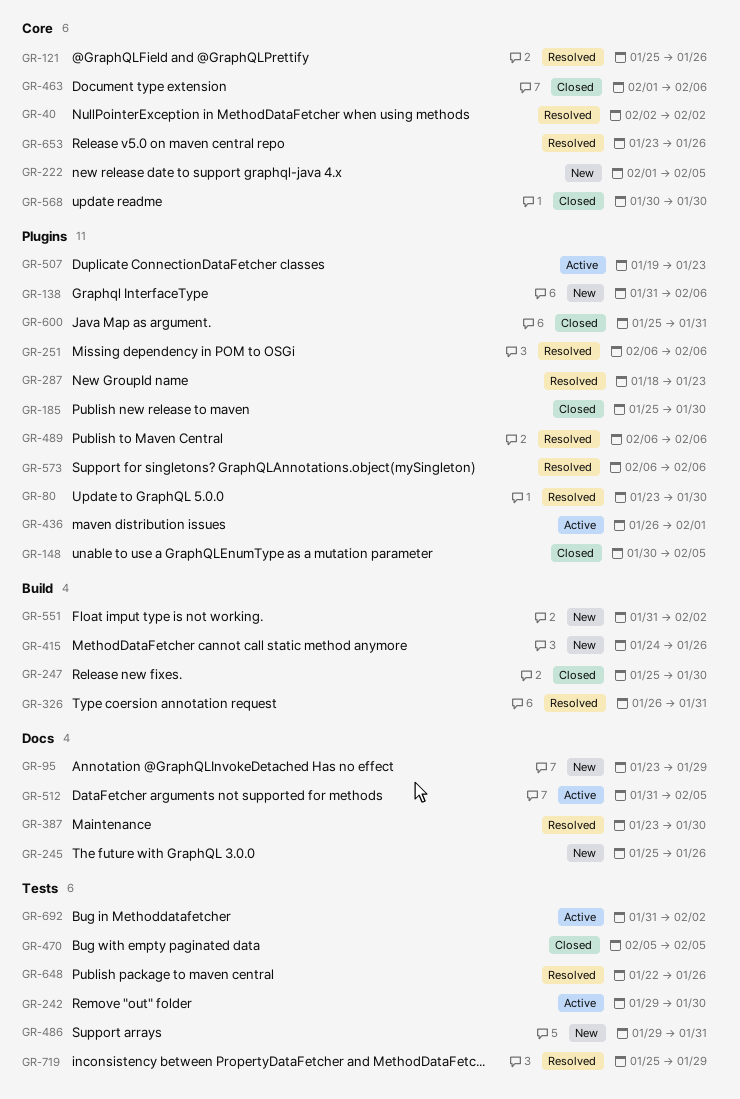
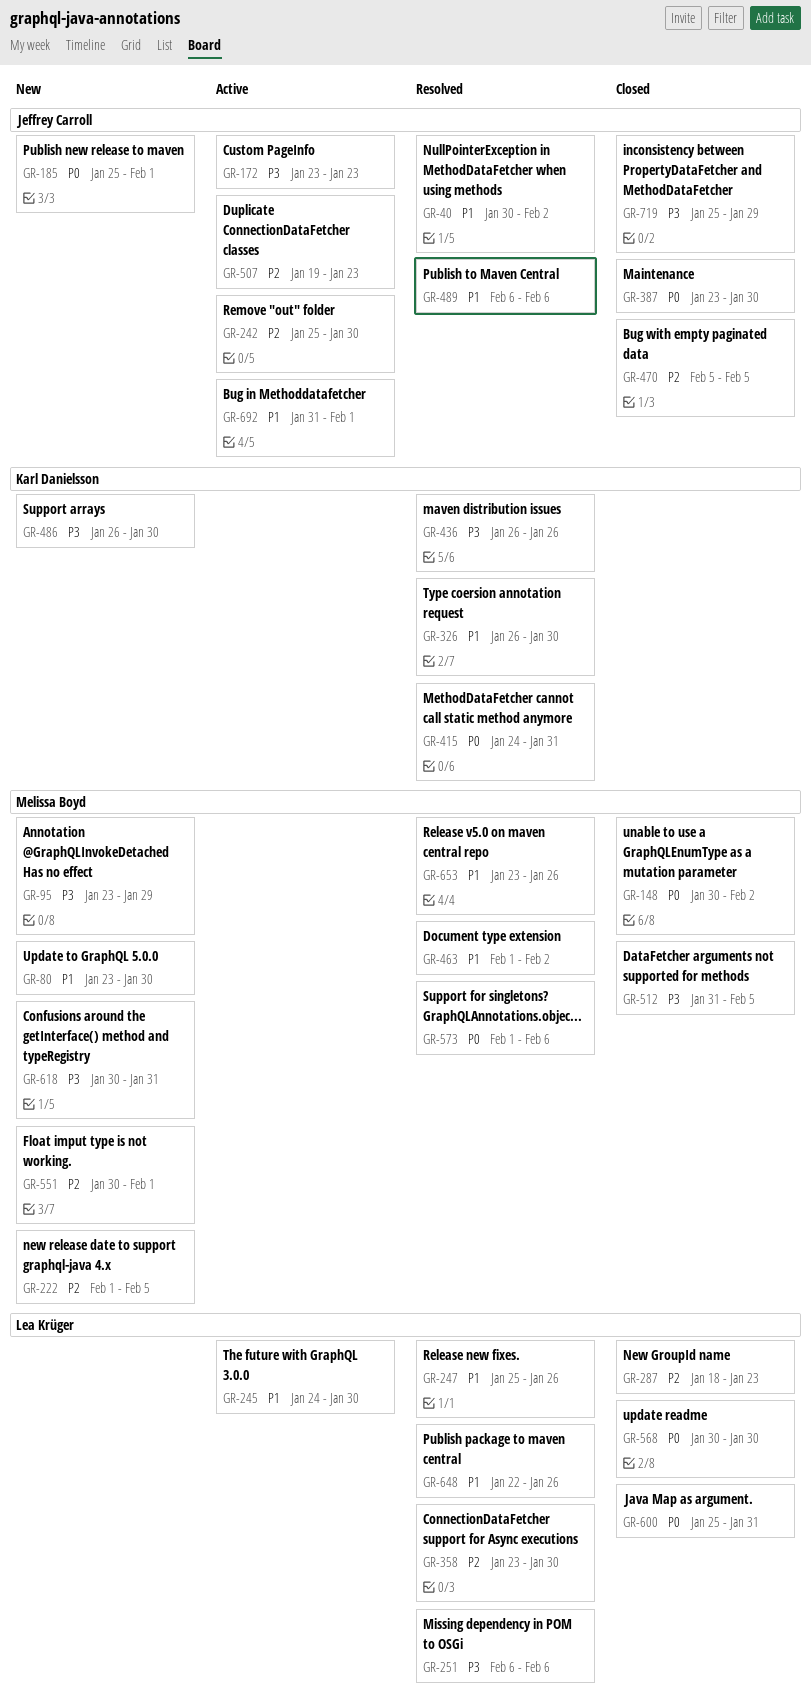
GR-40, start: Feb 2 -> Jan 30
GR-80, status: Resolved -> New
GR-121: present -> none
GR-138: present -> none
GR-148, due: Feb 5 -> Feb 2
GR-172: none -> present
GR-185, status: Closed -> New
GR-185, due: Jan 30 -> Feb 1
GR-242, start: Jan 29 -> Jan 25
GR-245, status: New -> Active
GR-245, start: Jan 25 -> Jan 24
GR-245, due: Jan 26 -> Jan 30
GR-247, status: Closed -> Resolved
GR-247, due: Jan 30 -> Jan 26
GR-287, status: Resolved -> Closed
GR-326, due: Jan 31 -> Jan 30
GR-358: none -> present
GR-387, status: Resolved -> Closed
GR-415, status: New -> Resolved
GR-415, due: Jan 26 -> Jan 31
GR-436, status: Active -> Resolved
GR-436, due: Feb 1 -> Jan 26
GR-463, status: Closed -> Resolved
GR-463, due: Feb 6 -> Feb 2
GR-486, start: Jan 29 -> Jan 26
GR-486, due: Jan 31 -> Jan 30
GR-512, status: Active -> Closed
GR-551, start: Jan 31 -> Jan 30
GR-551, due: Feb 2 -> Feb 1
GR-573, start: Feb 6 -> Feb 1
GR-618: none -> present
GR-692, due: Feb 2 -> Feb 1
GR-719, status: Resolved -> Closed

